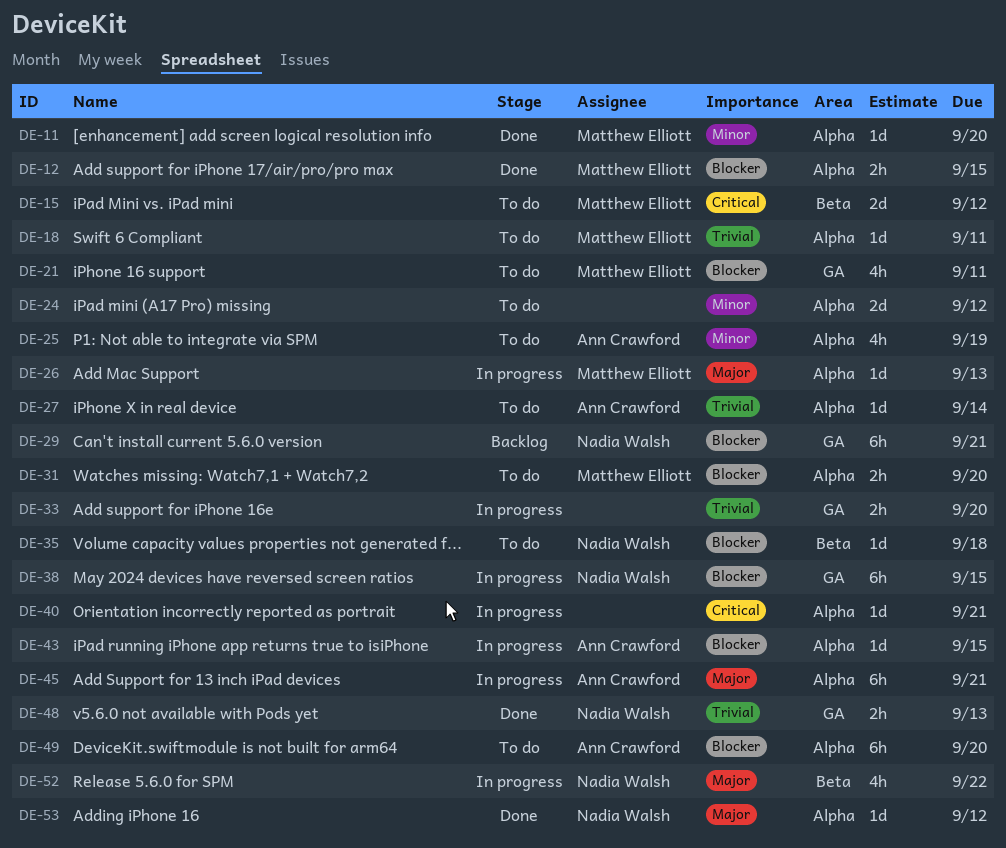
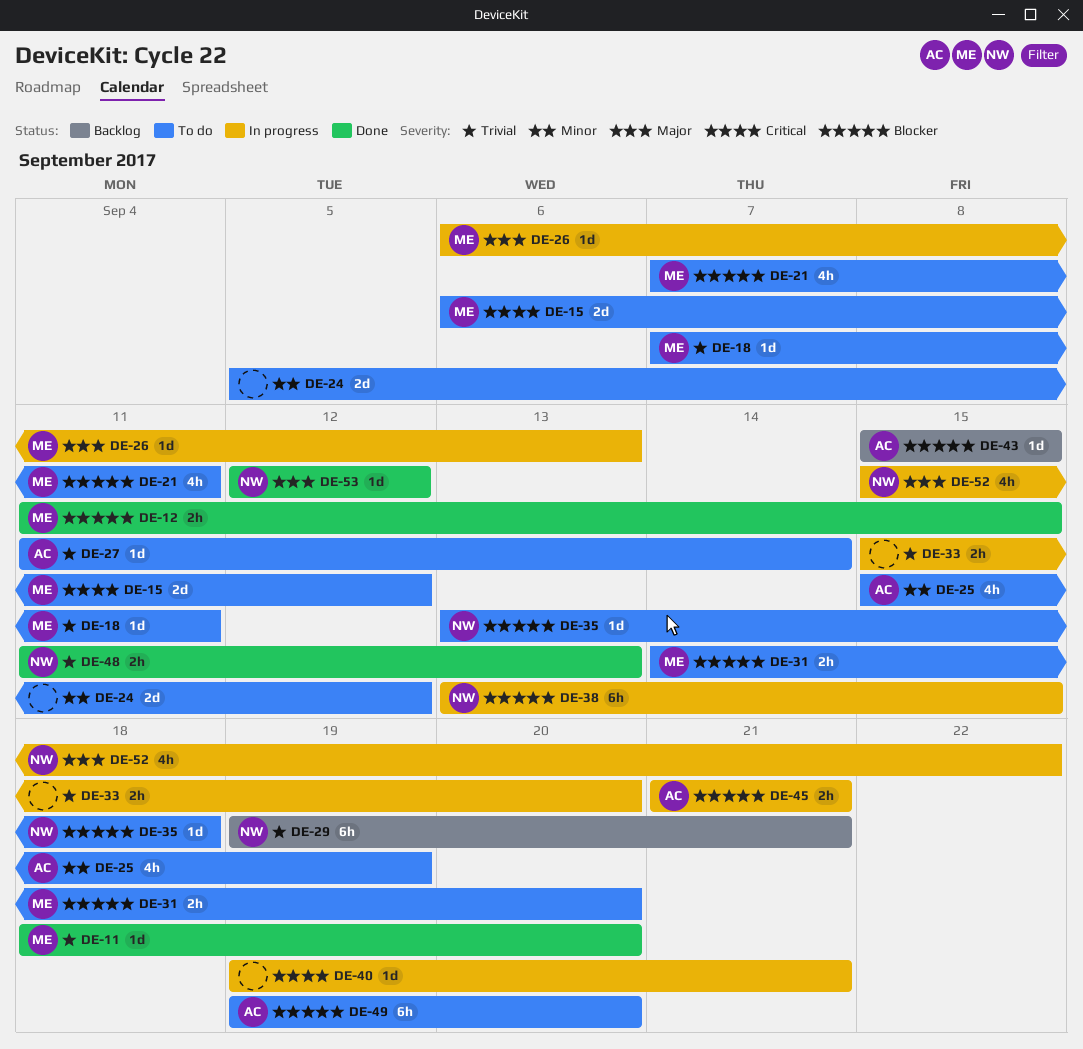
DE-11, priority: Minor -> Trivial
DE-29, priority: Blocker -> Trivial
DE-43, status: In progress -> Backlog
DE-45, priority: Major -> Blocker
DE-45, estimate: 6h -> 2h

